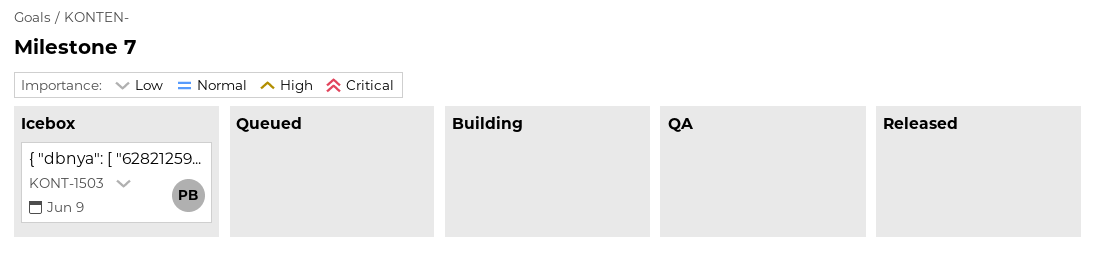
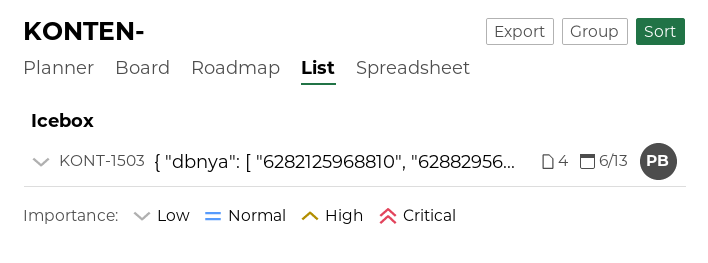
KONT-1503, due: Jun 9 -> Jun 13

